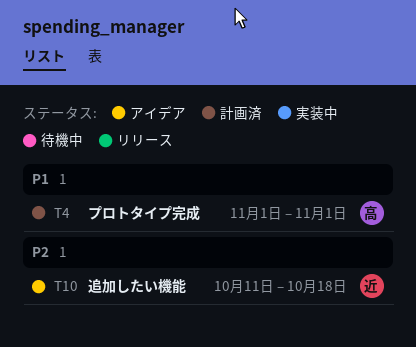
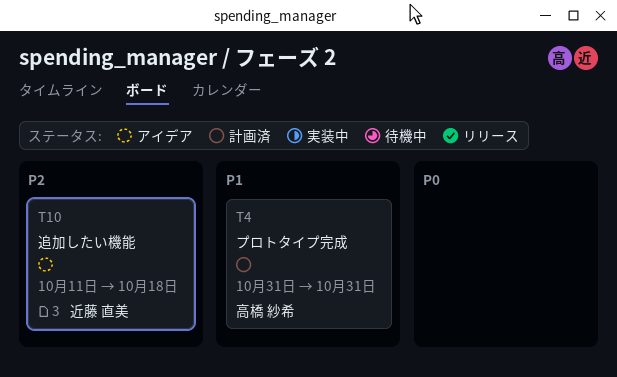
T4, start: Nov 1 -> Oct 31
T4, due: Nov 1 -> Oct 31

